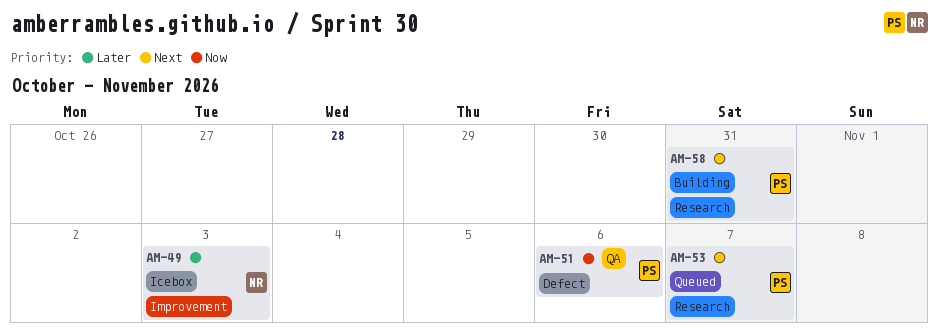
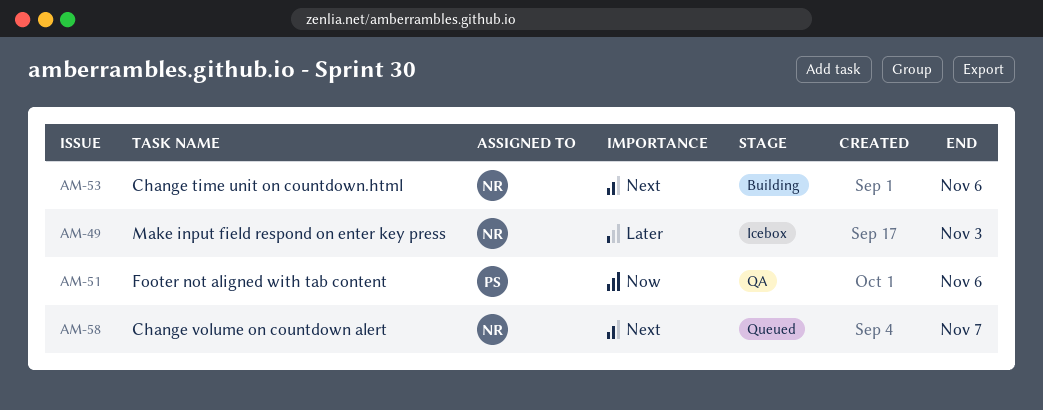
AM-53, status: Queued -> Building
AM-53, owner: PS -> NR
AM-53, due: Nov 7 -> Nov 6
AM-58, status: Building -> Queued
AM-58, owner: PS -> NR
AM-58, due: Oct 31 -> Nov 7

